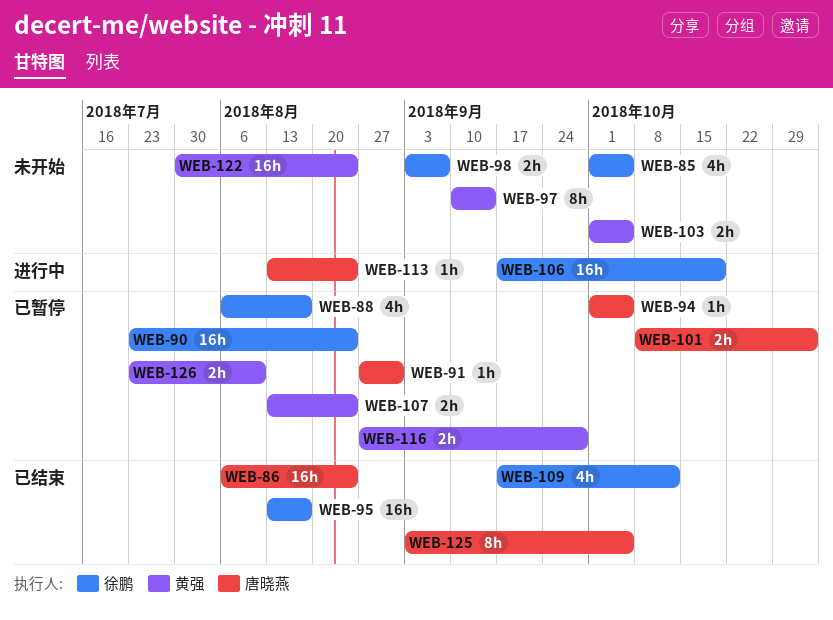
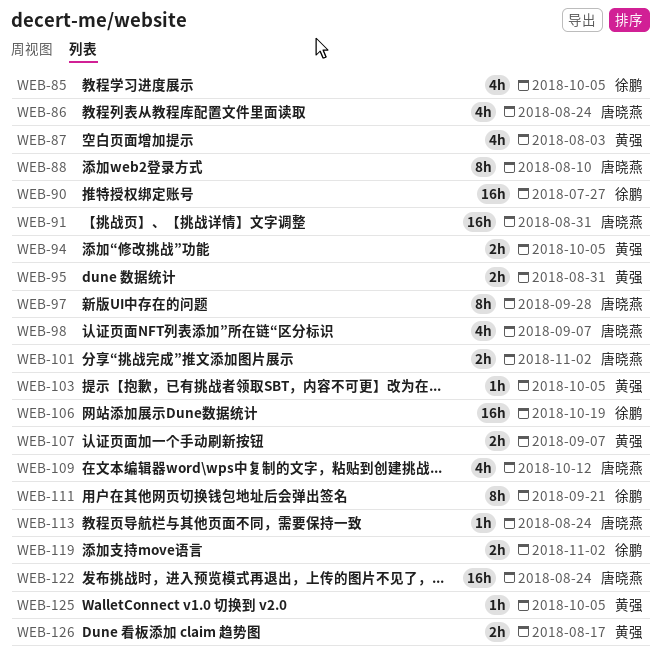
WEB-86, estimate: 16h -> 4h
WEB-87: none -> present
WEB-88, owner: 徐鹏 -> 唐晓燕
WEB-88, estimate: 4h -> 8h
WEB-88, due: Aug 17 -> Aug 10
WEB-90, due: Aug 24 -> Jul 27
WEB-91, estimate: 1h -> 16h
WEB-94, owner: 唐晓燕 -> 黄强
WEB-94, estimate: 1h -> 2h
WEB-95, owner: 徐鹏 -> 黄强
WEB-95, estimate: 16h -> 2h
WEB-95, due: Aug 17 -> Aug 31
WEB-97, owner: 黄强 -> 唐晓燕
WEB-97, due: Sep 14 -> Sep 28
WEB-98, owner: 徐鹏 -> 唐晓燕
WEB-98, estimate: 2h -> 4h
WEB-103, estimate: 2h -> 1h
WEB-107, due: Aug 24 -> Sep 7
WEB-109, owner: 徐鹏 -> 唐晓燕
WEB-111: none -> present
WEB-116: present -> none
WEB-119: none -> present
WEB-122, owner: 黄强 -> 唐晓燕
WEB-125, owner: 唐晓燕 -> 黄强
WEB-125, estimate: 8h -> 1h
WEB-126, due: Aug 10 -> Aug 17

